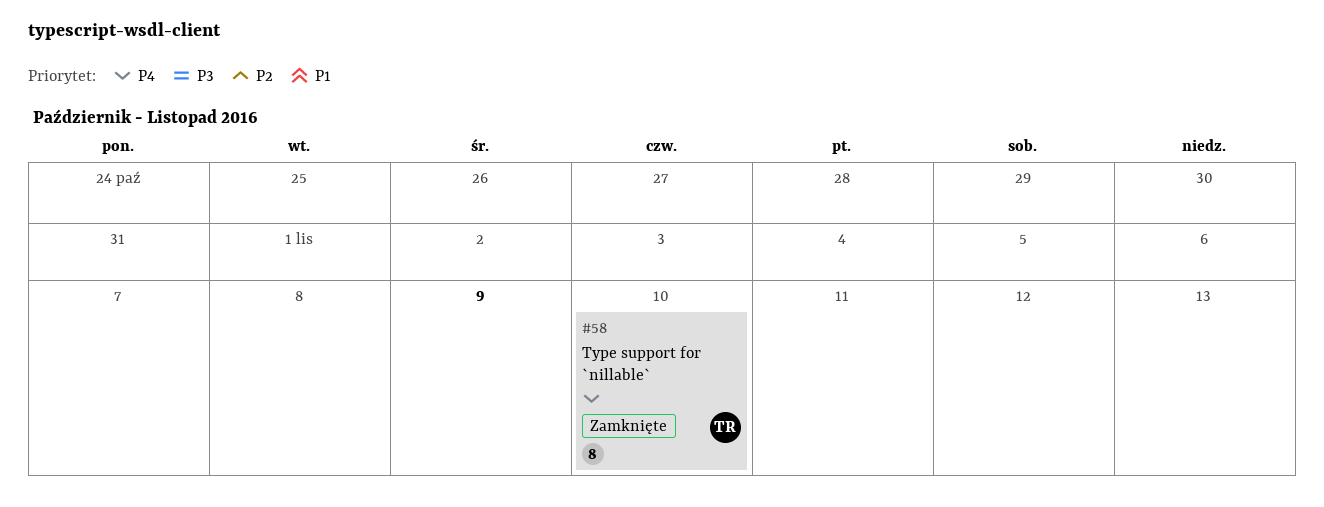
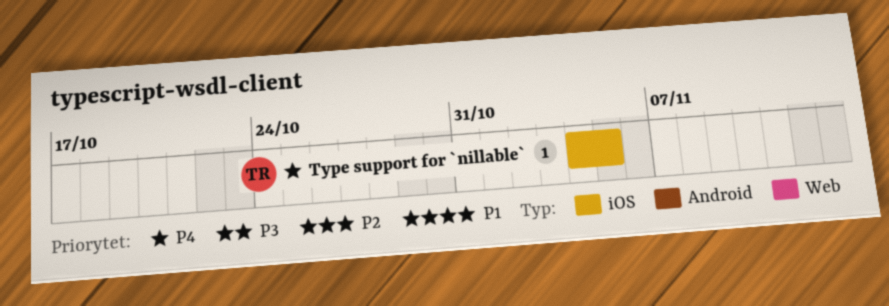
Type support for `nillable`, estimate: 8 -> 1
Type support for `nillable`, due: Nov 10 -> Nov 5

